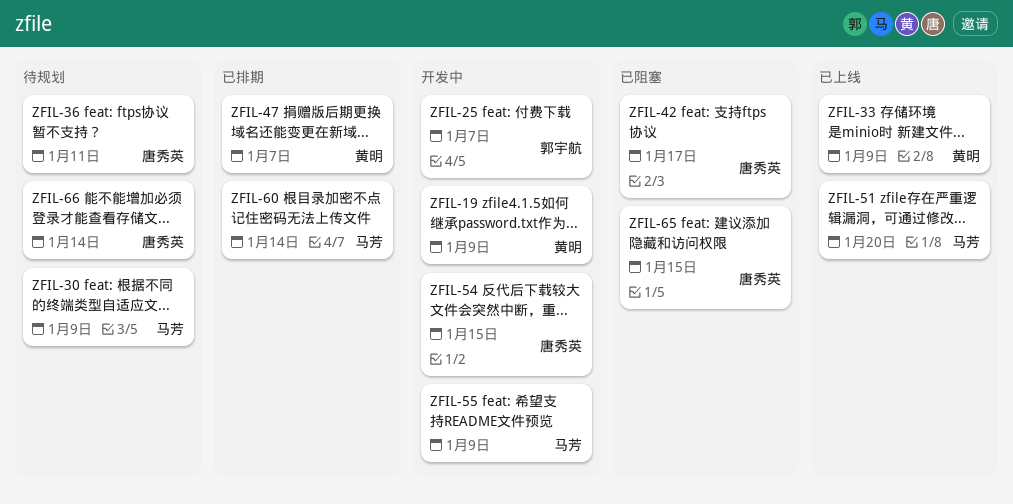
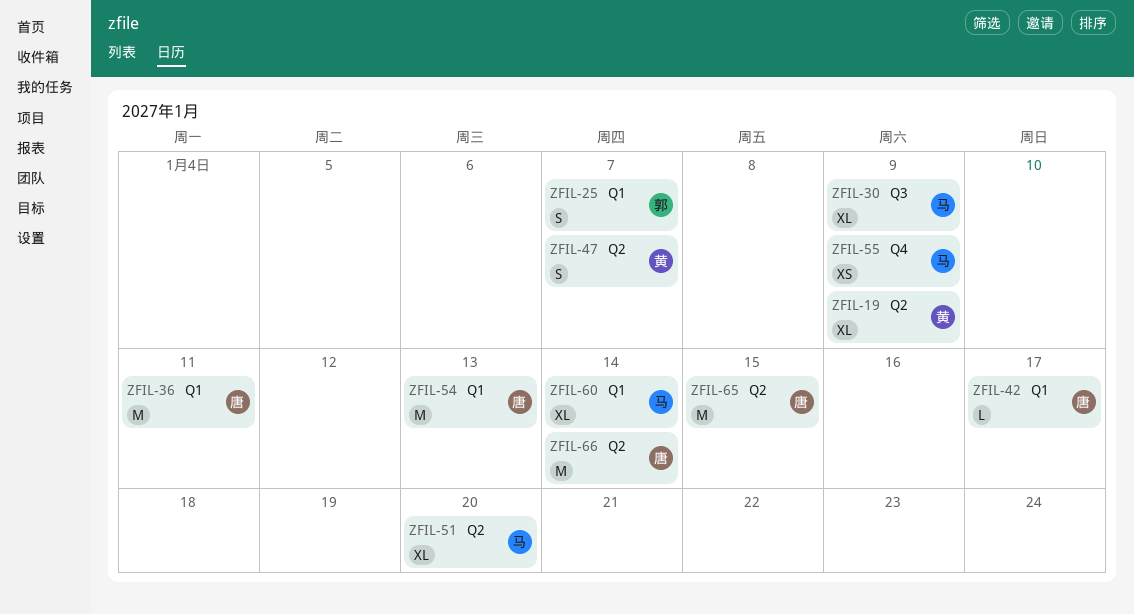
ZFIL-33: present -> none
ZFIL-54, due: Jan 15 -> Jan 13

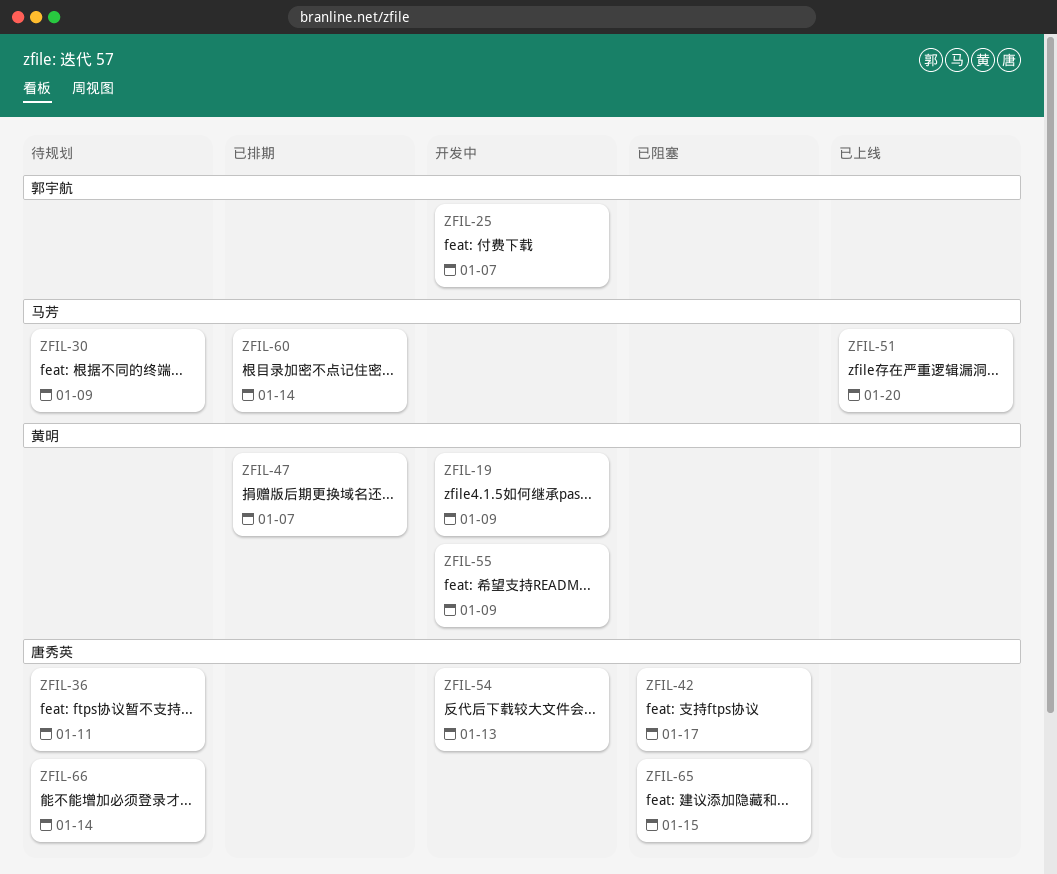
ZFIL-55, owner: 马芳 -> 黄明

